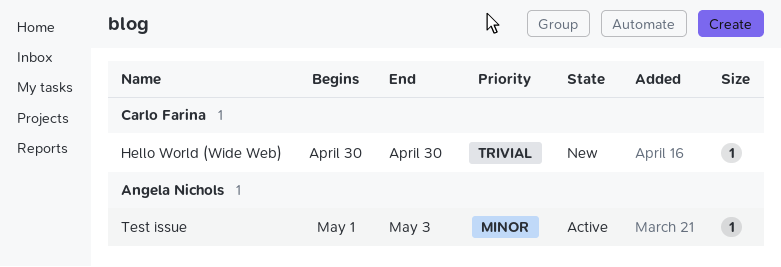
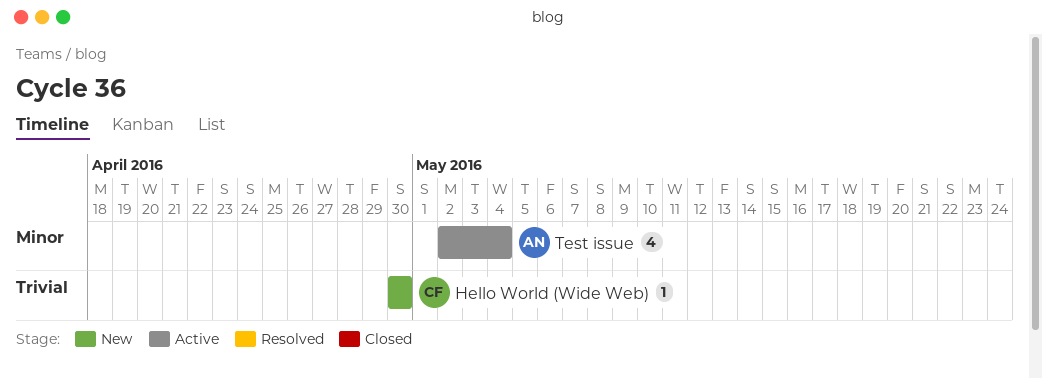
Test issue, estimate: 1 -> 4
Test issue, start: May 1 -> May 2
Test issue, due: May 3 -> May 4

